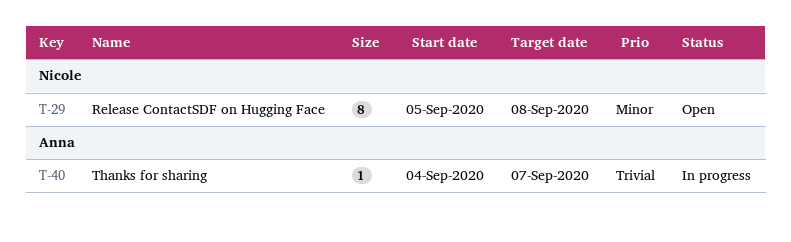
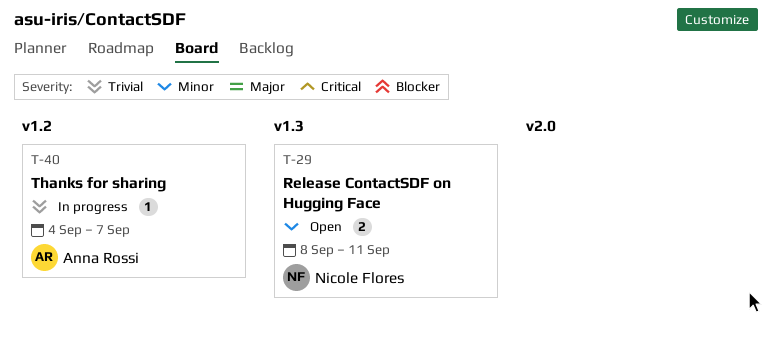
T-29, estimate: 8 -> 2
T-29, start: Sep 5 -> Sep 8
T-29, due: Sep 8 -> Sep 11

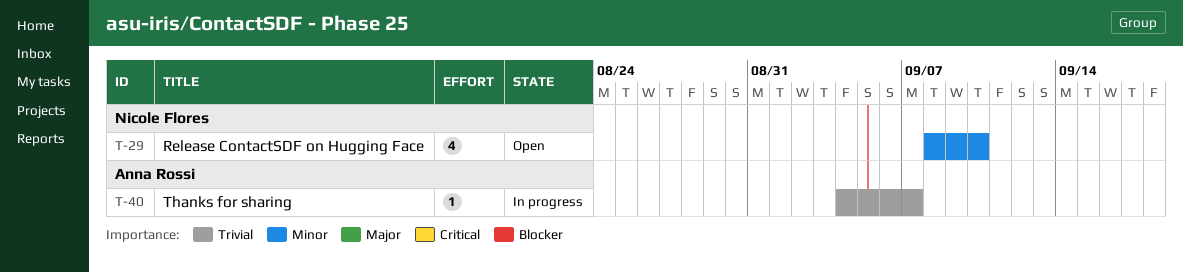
T-29, estimate: 2 -> 4
T-29, due: Sep 11 -> Sep 10

